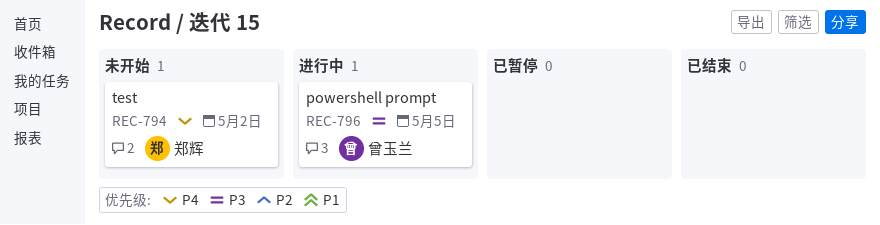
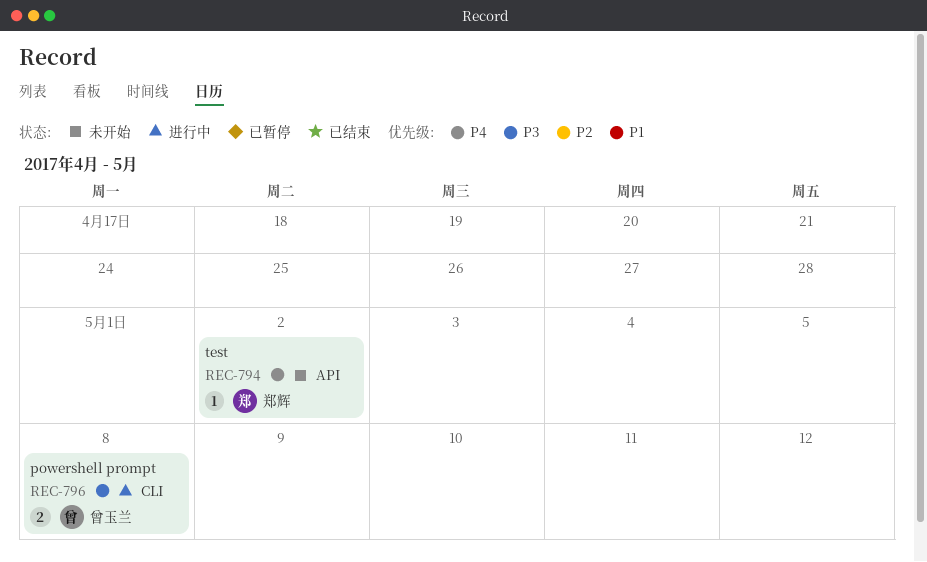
REC-796, due: May 5 -> May 8

